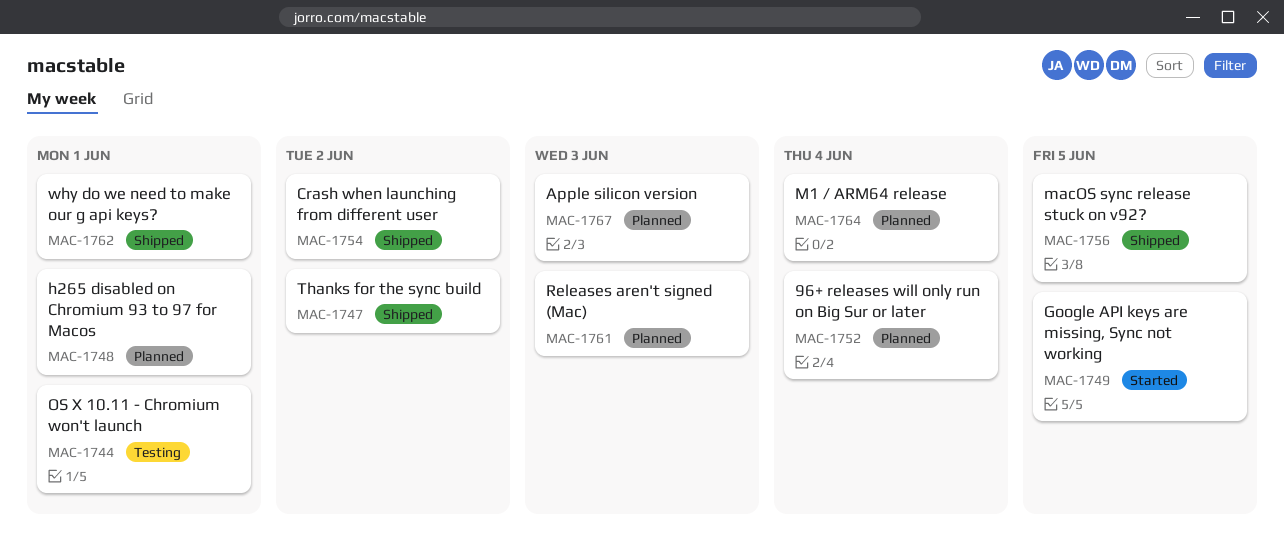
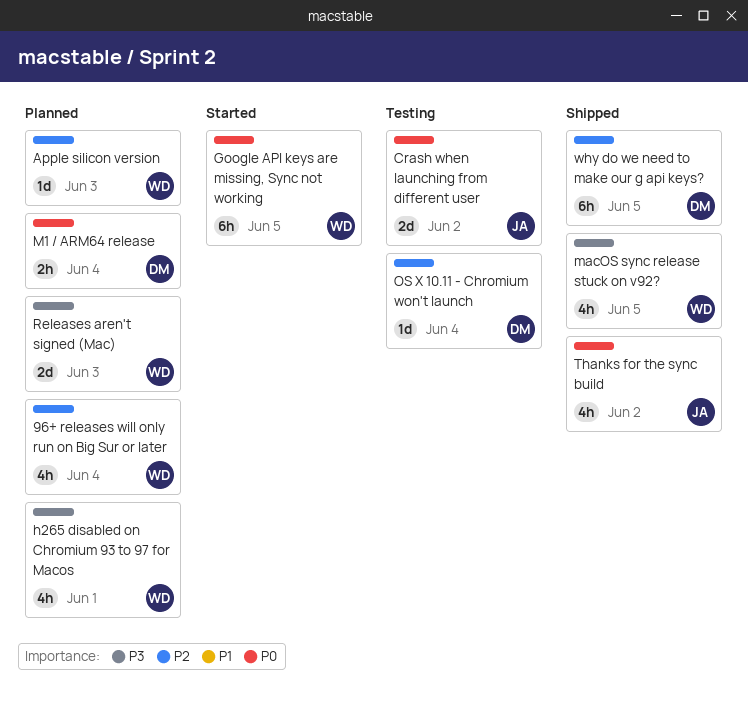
Crash when launching from different user, status: Shipped -> Testing
OS X 10.11 - Chromium won't launch, due: Jun 1 -> Jun 4
why do we need to make our g api keys?, due: Jun 1 -> Jun 5

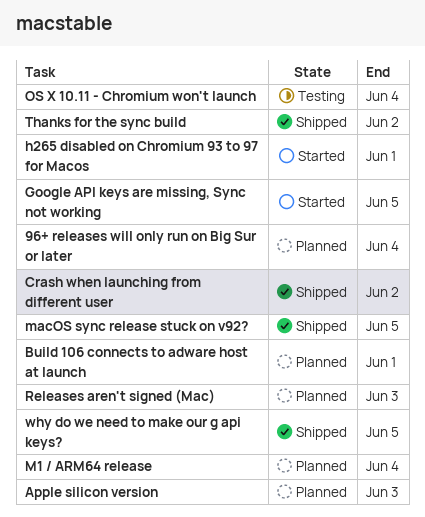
Build 106 connects to adware host at launch: none -> present
Crash when launching from different user, status: Testing -> Shipped
h265 disabled on Chromium 93 to 97 for Macos, status: Planned -> Started

